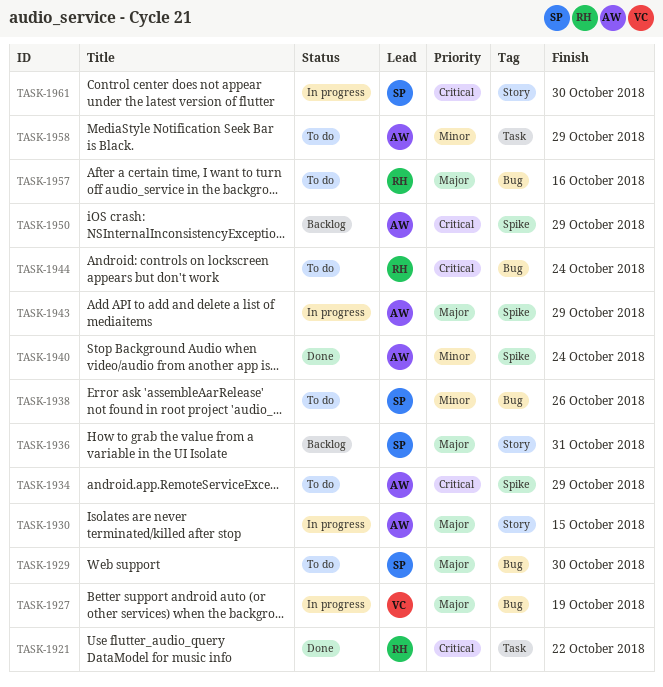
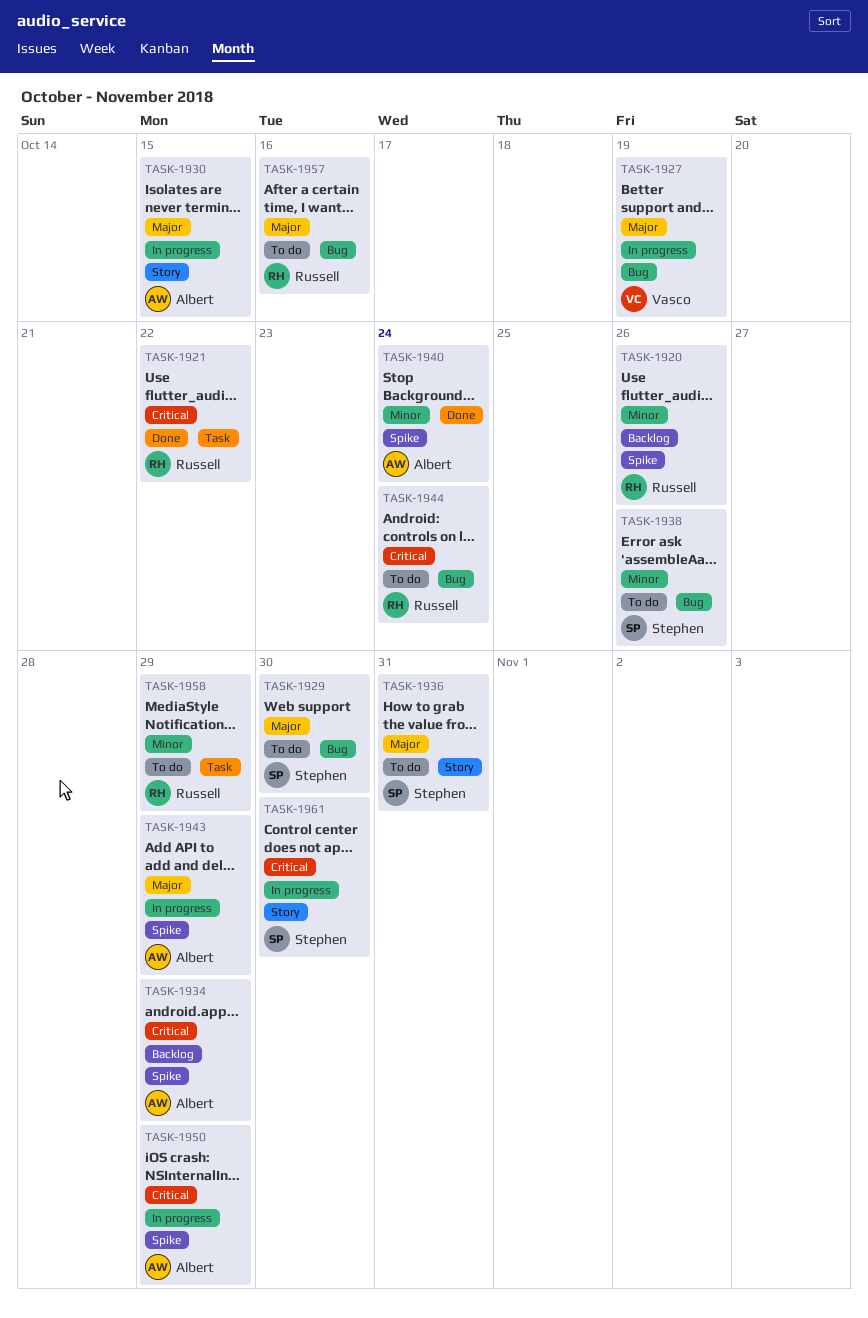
TASK-1920: none -> present
TASK-1934, status: To do -> Backlog
TASK-1936, status: Backlog -> To do
TASK-1950, status: Backlog -> In progress
TASK-1958, owner: Albert -> Russell

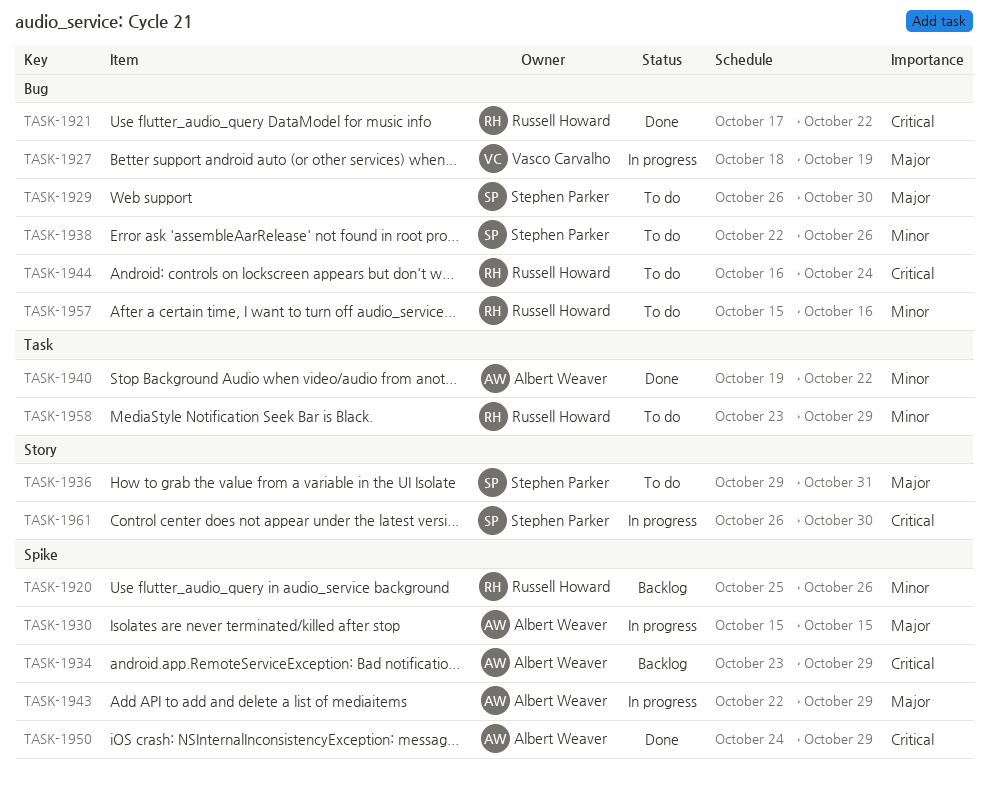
TASK-1921, label: Task -> Bug
TASK-1930, label: Story -> Spike
TASK-1940, label: Spike -> Task
TASK-1940, due: Oct 24 -> Oct 22
TASK-1950, status: In progress -> Done
TASK-1957, priority: Major -> Minor

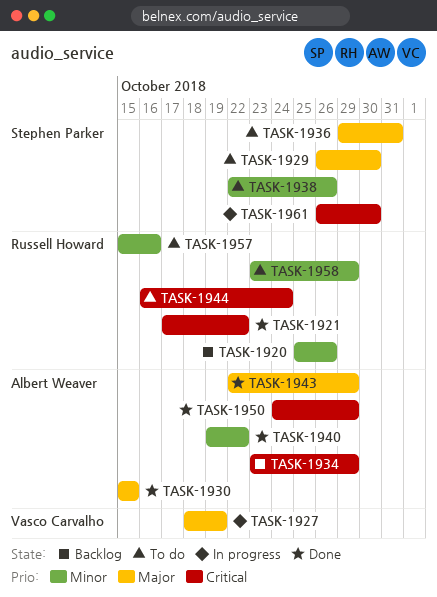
TASK-1930, status: In progress -> Done
TASK-1943, status: In progress -> Done

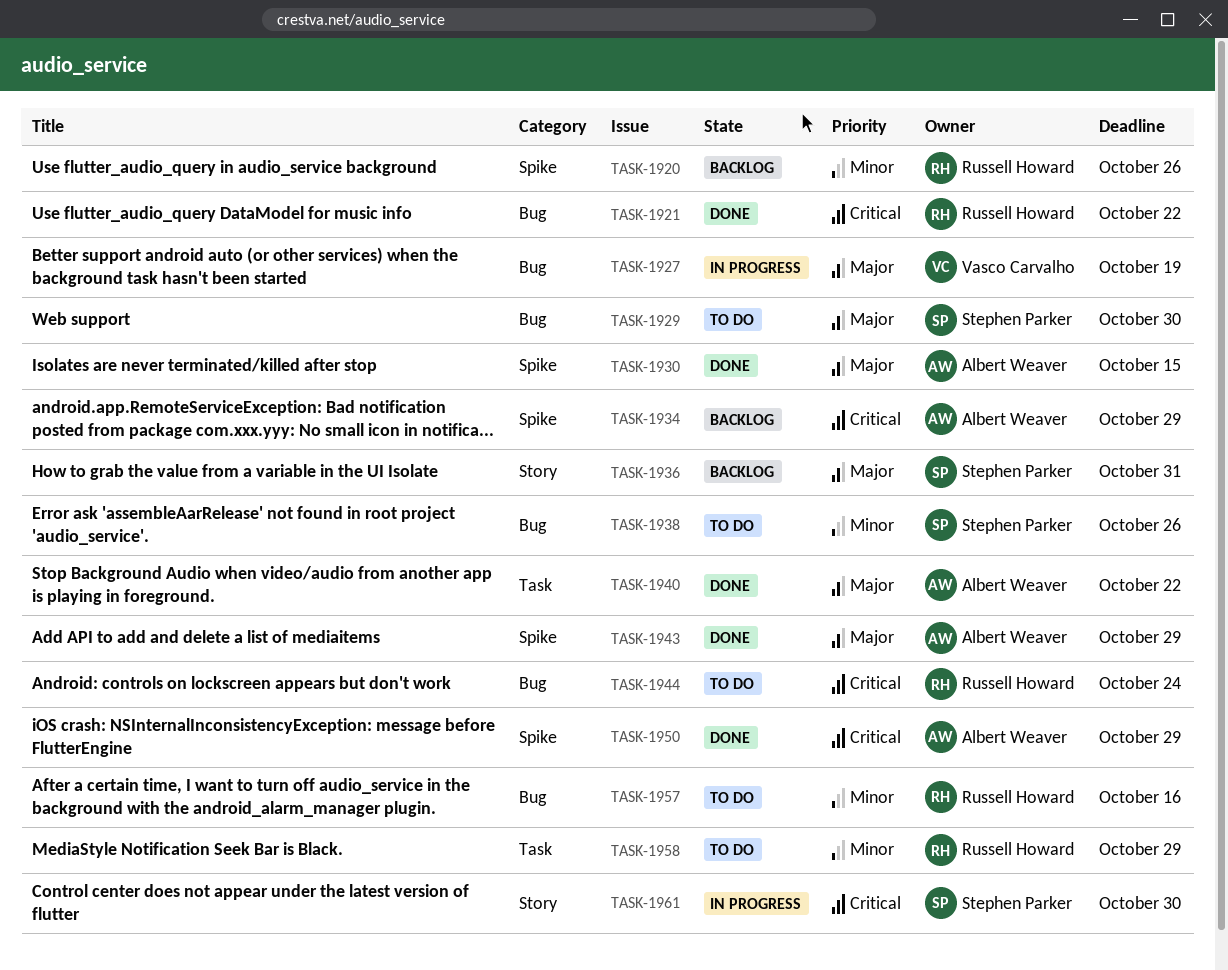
TASK-1936, status: To do -> Backlog
TASK-1940, priority: Minor -> Major

